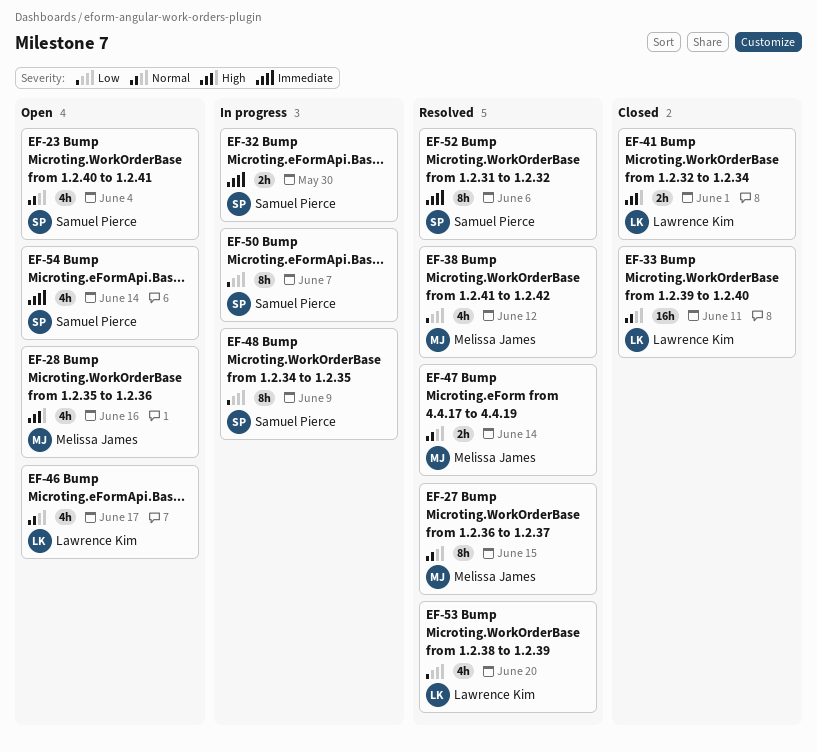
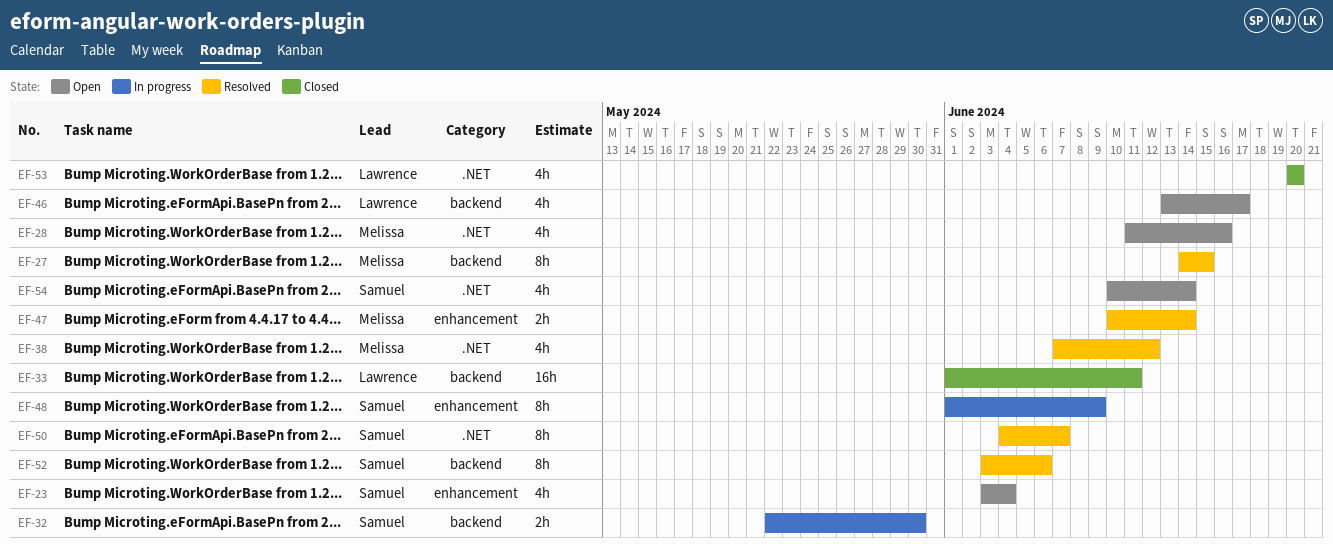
EF-41: present -> none
EF-50, status: In progress -> Resolved
EF-53, status: Resolved -> Closed

